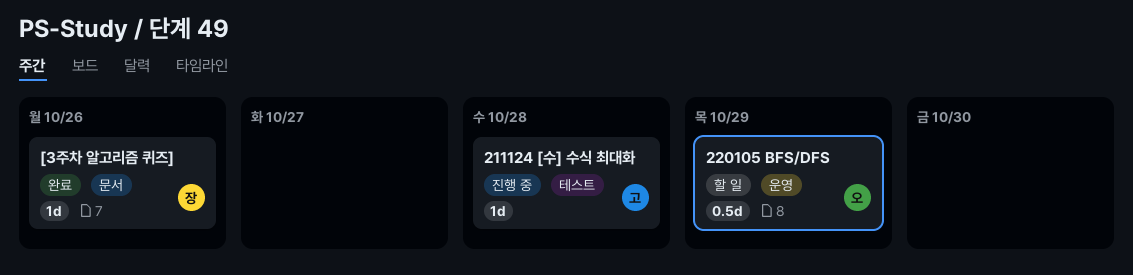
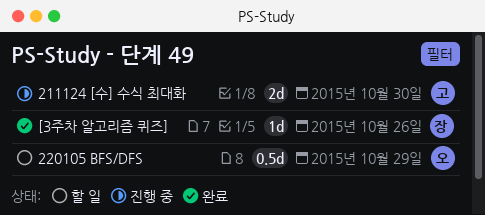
211124 [수] 수식 최대화, estimate: 1d -> 2d
211124 [수] 수식 최대화, due: Oct 28 -> Oct 30

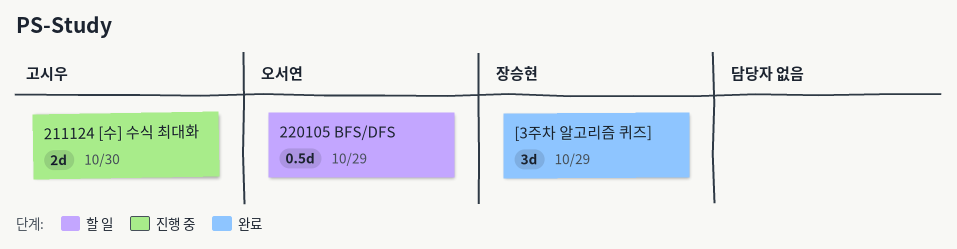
[3주차 알고리즘 퀴즈], estimate: 1d -> 3d
[3주차 알고리즘 퀴즈], due: Oct 26 -> Oct 29

